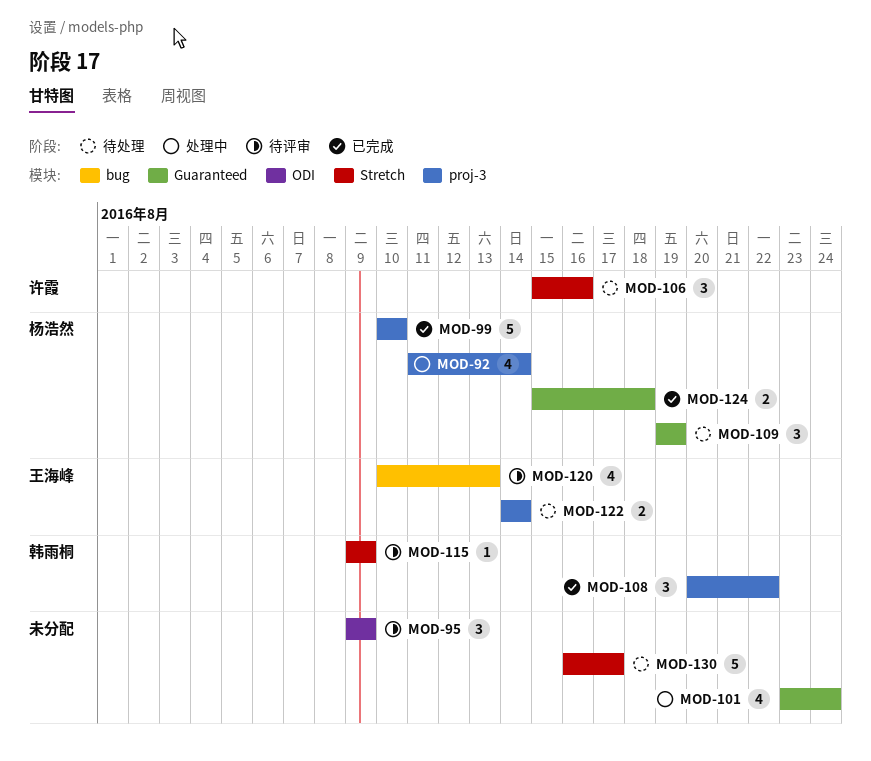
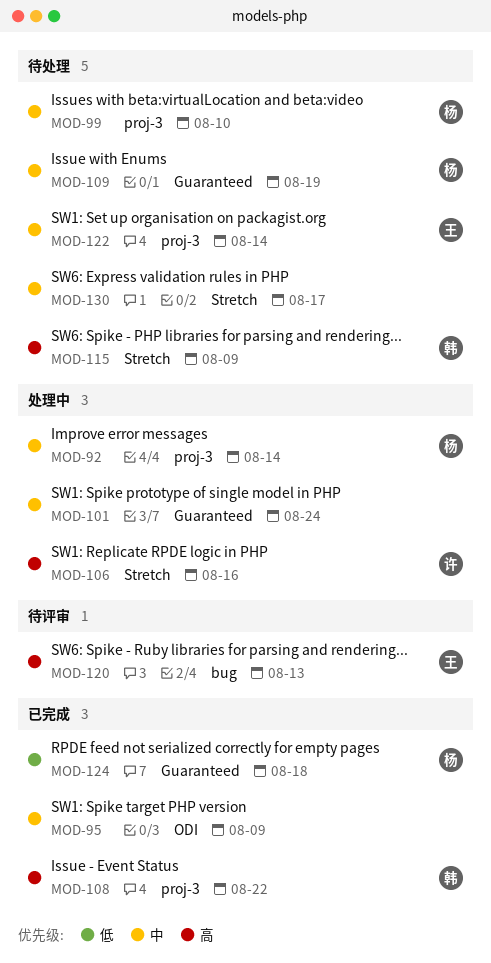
MOD-95, status: 待评审 -> 已完成
MOD-99, status: 已完成 -> 待处理
MOD-106, status: 待处理 -> 处理中
MOD-115, status: 待评审 -> 待处理

